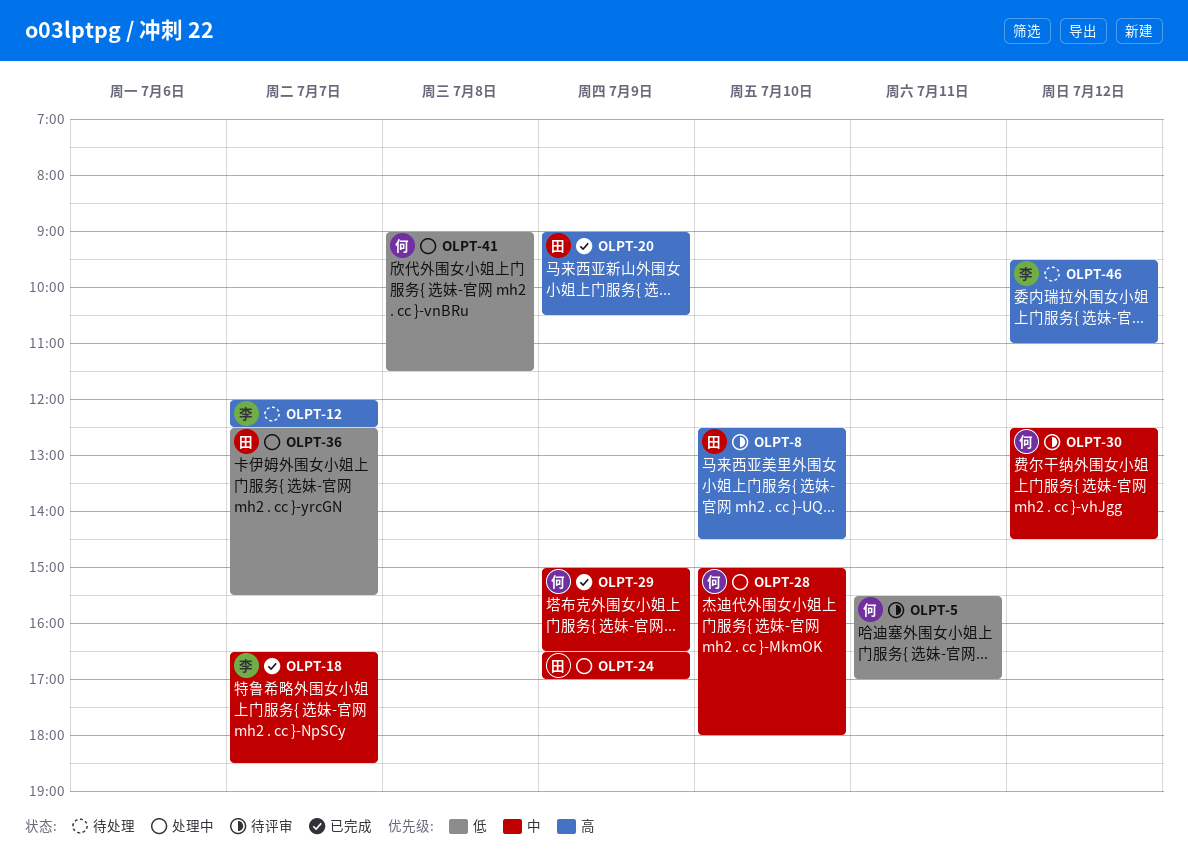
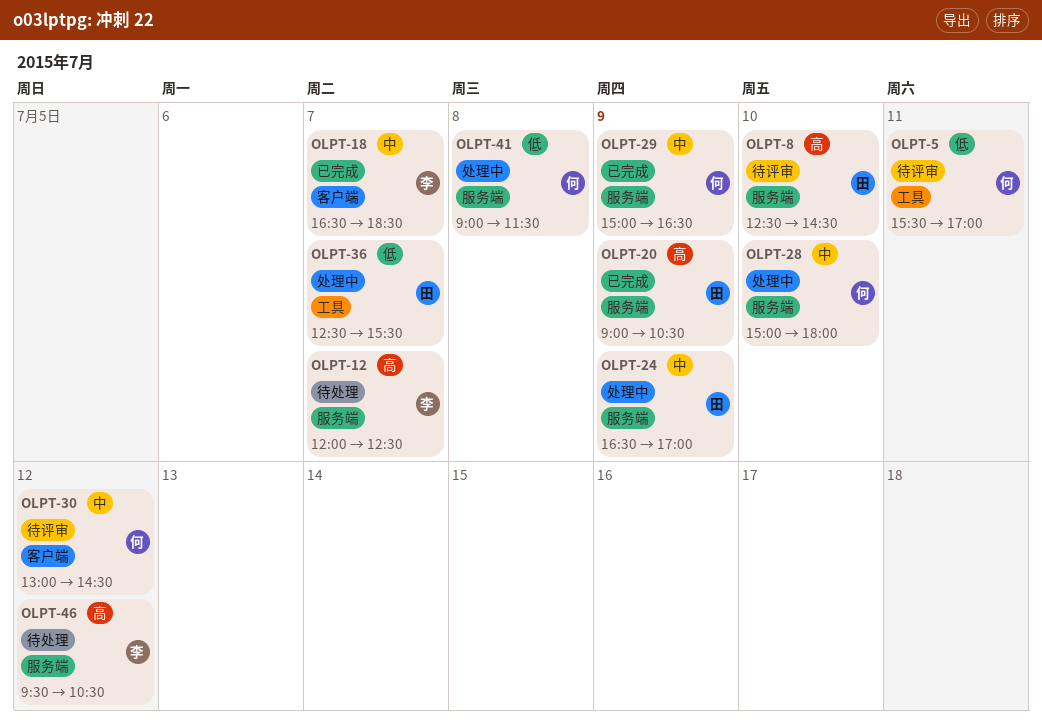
OLPT-30, begins: 12:30 -> 13:00
OLPT-46, ends: 11:00 -> 10:30

